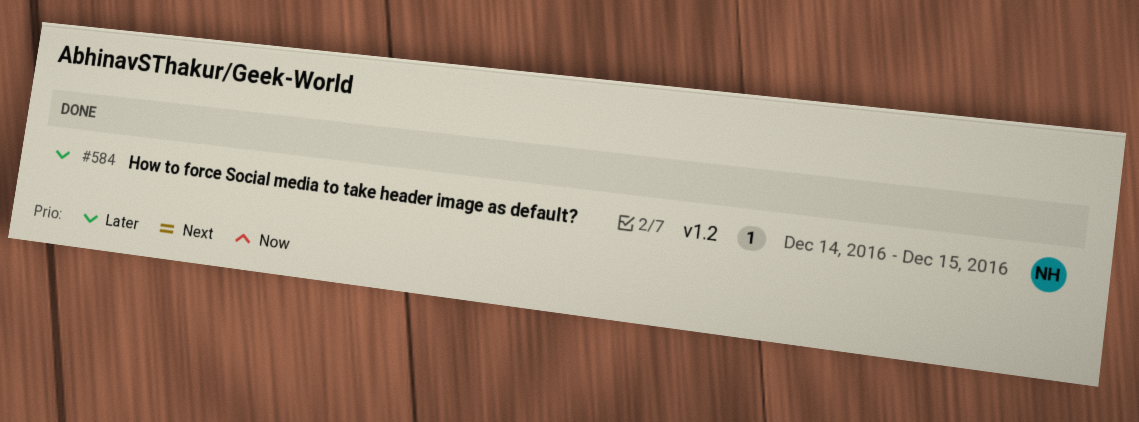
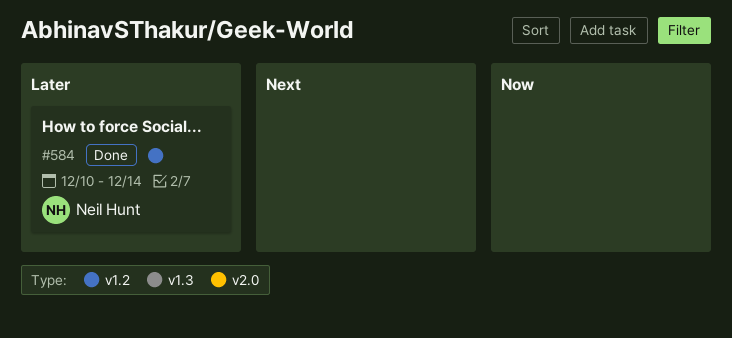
#584, start: Dec 14 -> Dec 10
#584, due: Dec 15 -> Dec 14

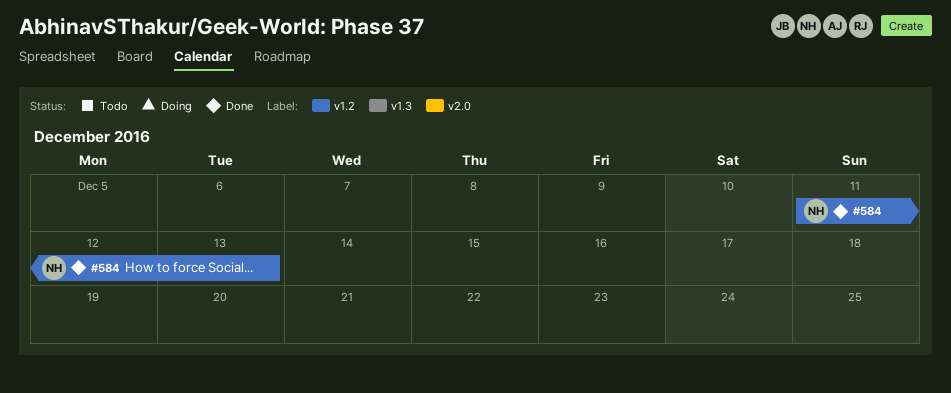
#584, start: Dec 10 -> Dec 11
#584, due: Dec 14 -> Dec 13

